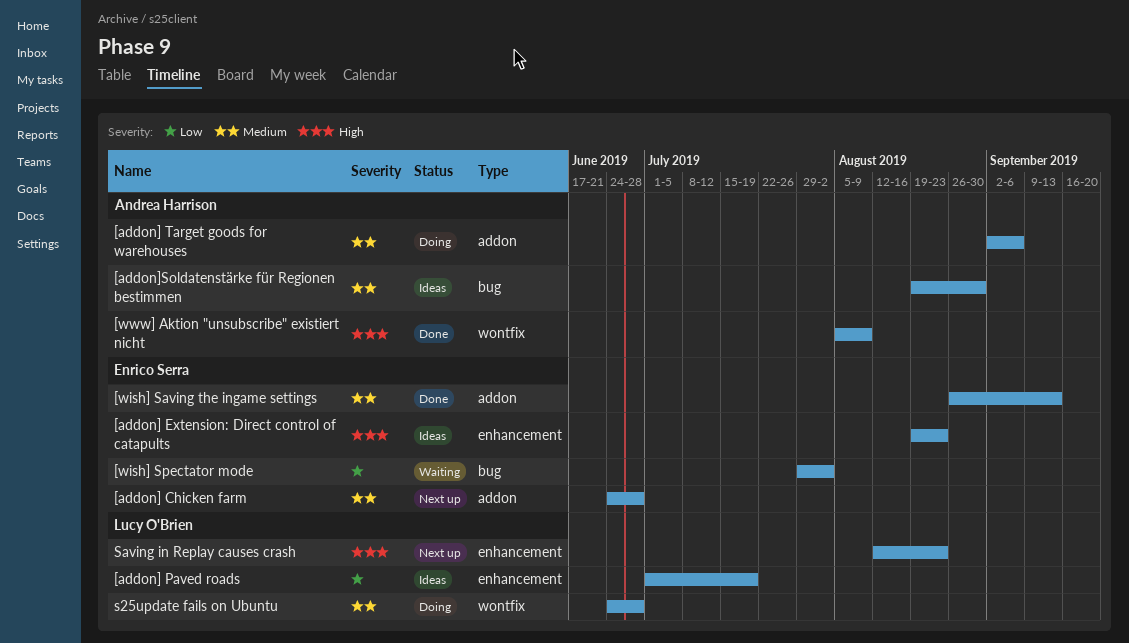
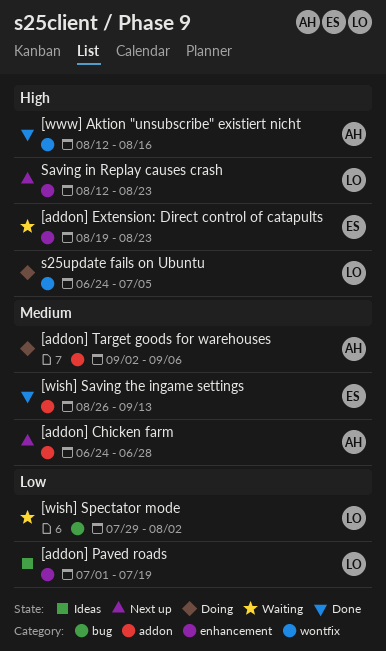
[addon] Chicken farm, owner: Enrico Serra -> Andrea Harrison
[addon] Extension: Direct control of catapults, status: Ideas -> Waiting
[addon]Soldatenstärke für Regionen bestimmen: present -> none
[wish] Spectator mode, owner: Enrico Serra -> Lucy O'Brien
[www] Aktion "unsubscribe" existiert nicht, start: Aug 5 -> Aug 12
[www] Aktion "unsubscribe" existiert nicht, due: Aug 9 -> Aug 16
s25update fails on Ubuntu, priority: Medium -> High
s25update fails on Ubuntu, due: Jun 28 -> Jul 5

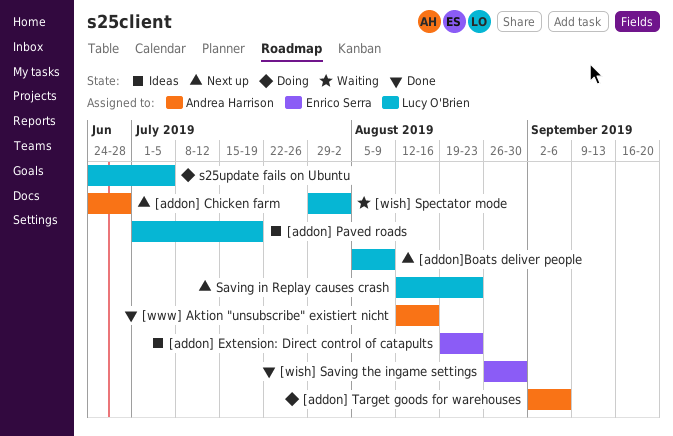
[addon] Extension: Direct control of catapults, status: Waiting -> Ideas
[addon]Boats deliver people: none -> present
[wish] Saving the ingame settings, due: Sep 13 -> Aug 30

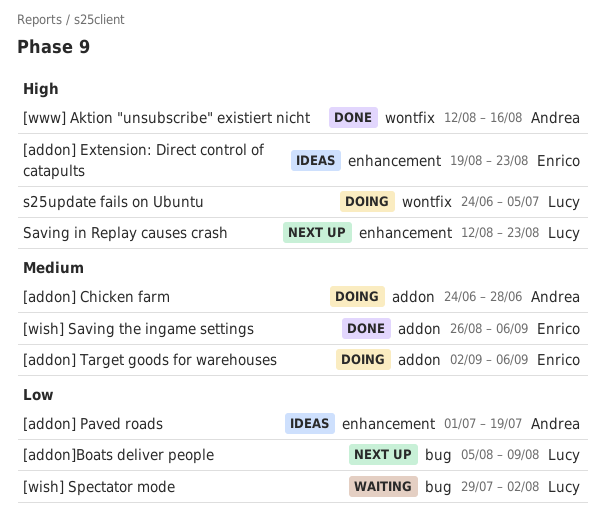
[addon] Chicken farm, status: Next up -> Doing
[addon] Paved roads, owner: Lucy O'Brien -> Andrea Harrison
[addon] Target goods for warehouses, owner: Andrea Harrison -> Enrico Serra
[wish] Saving the ingame settings, due: Aug 30 -> Sep 6

